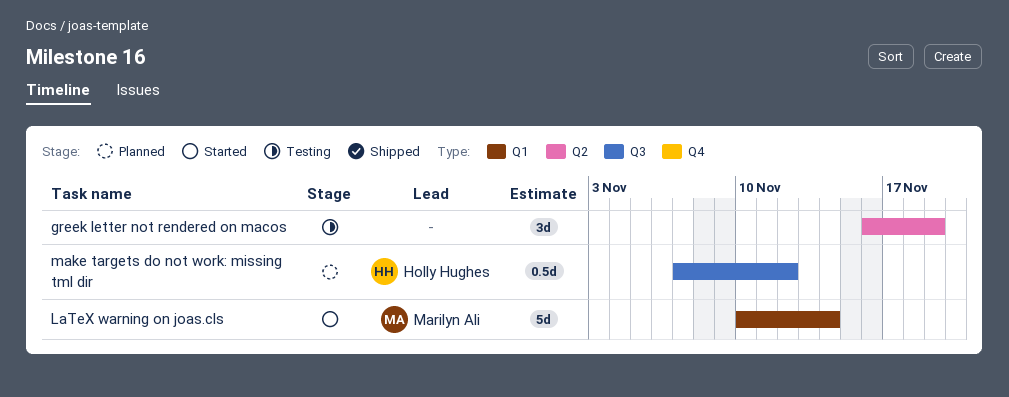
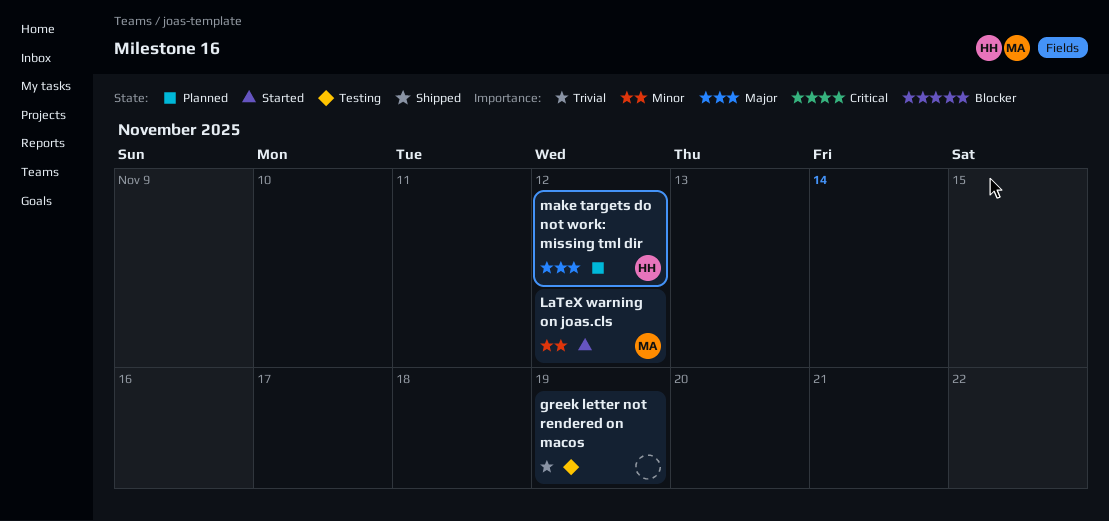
LaTeX warning on joas.cls, due: Nov 14 -> Nov 12

